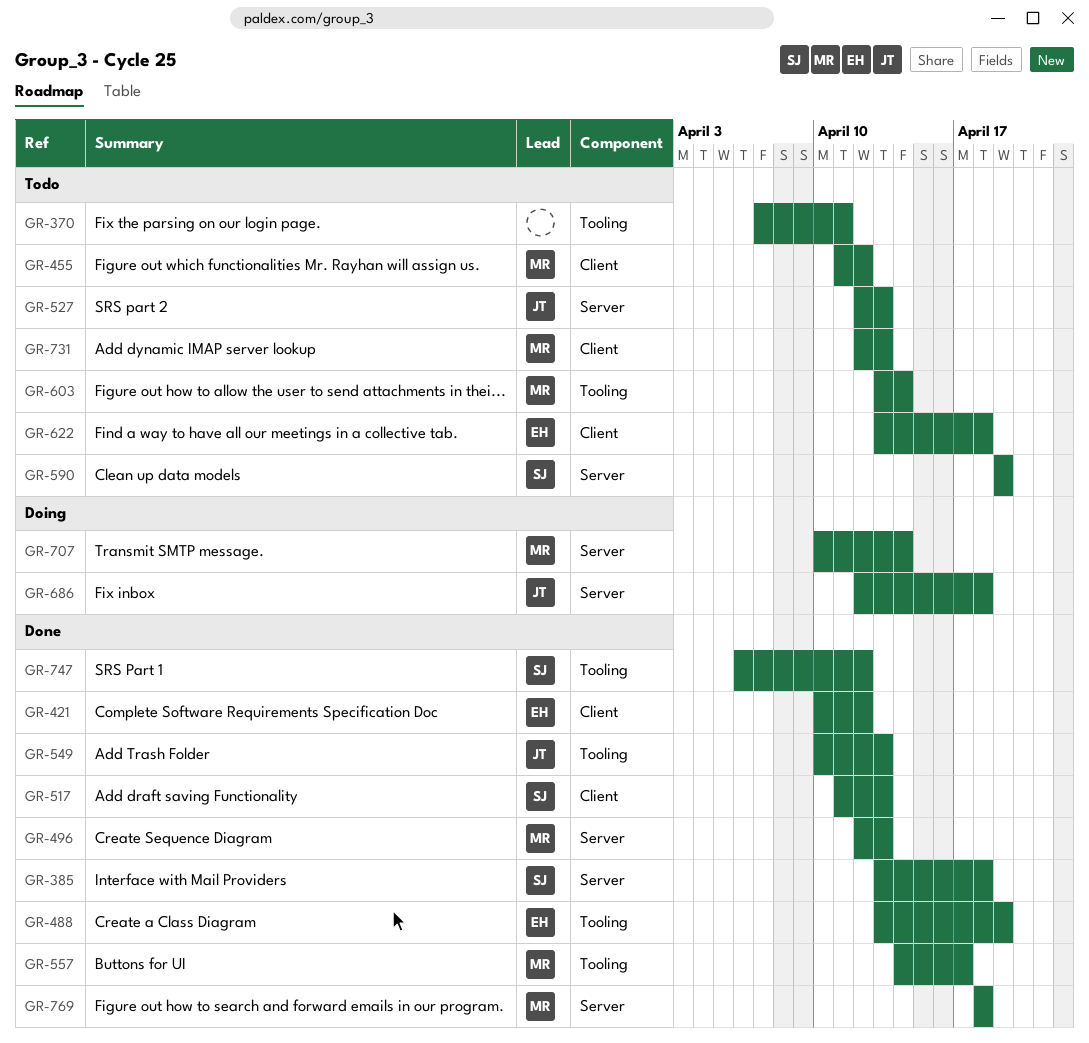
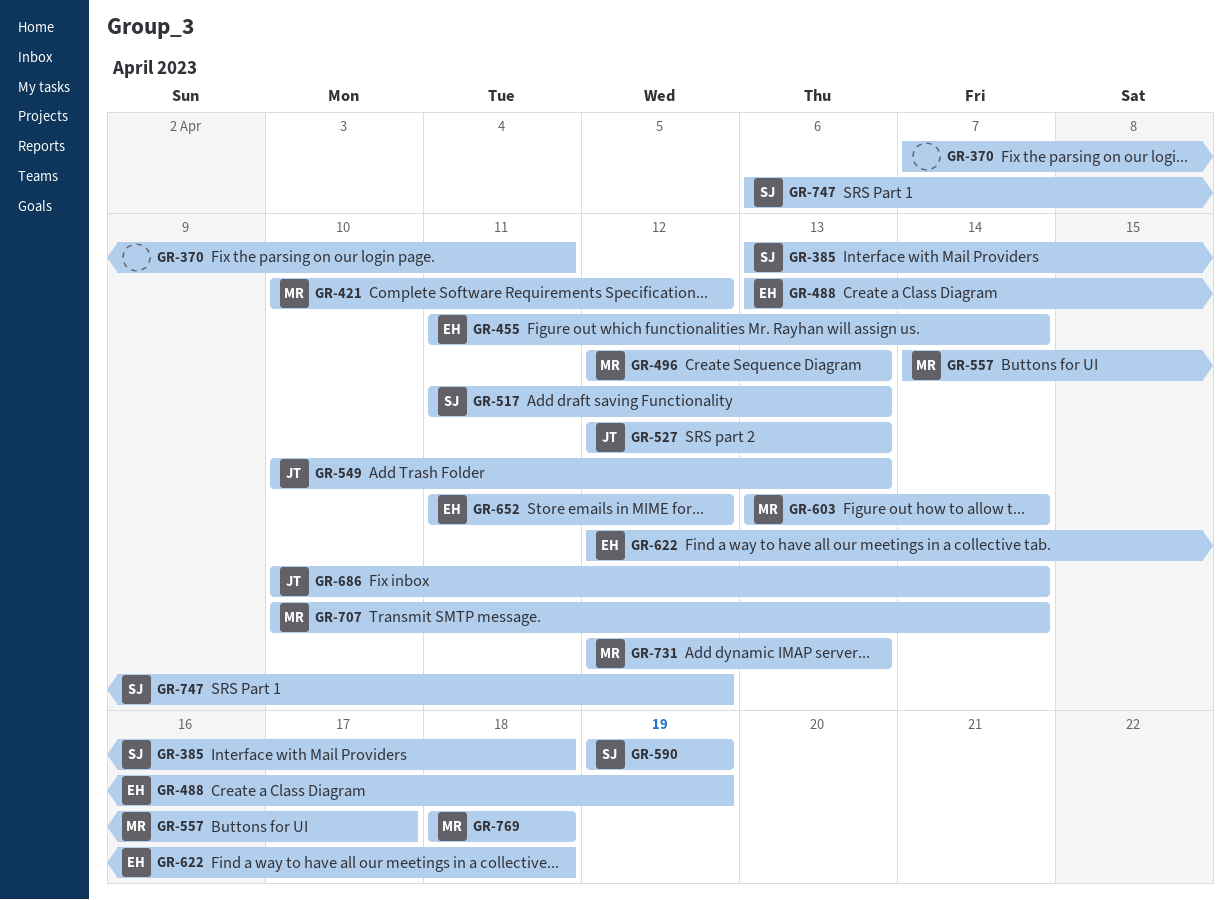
GR-421, owner: EH -> MR
GR-455, owner: MR -> EH
GR-455, due: Apr 12 -> Apr 14
GR-622, start: Apr 13 -> Apr 12
GR-652: none -> present
GR-686, start: Apr 12 -> Apr 10
GR-686, due: Apr 18 -> Apr 14

